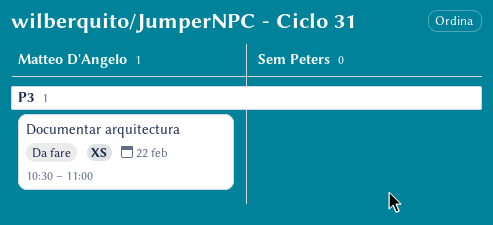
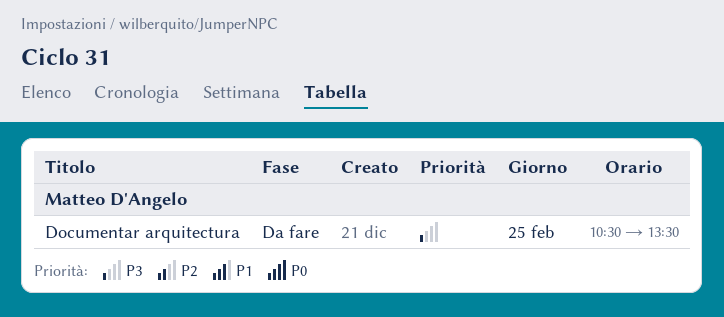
Documentar arquitectura, day: Feb 22 -> Feb 25
Documentar arquitectura, ends: 11:00 -> 13:30

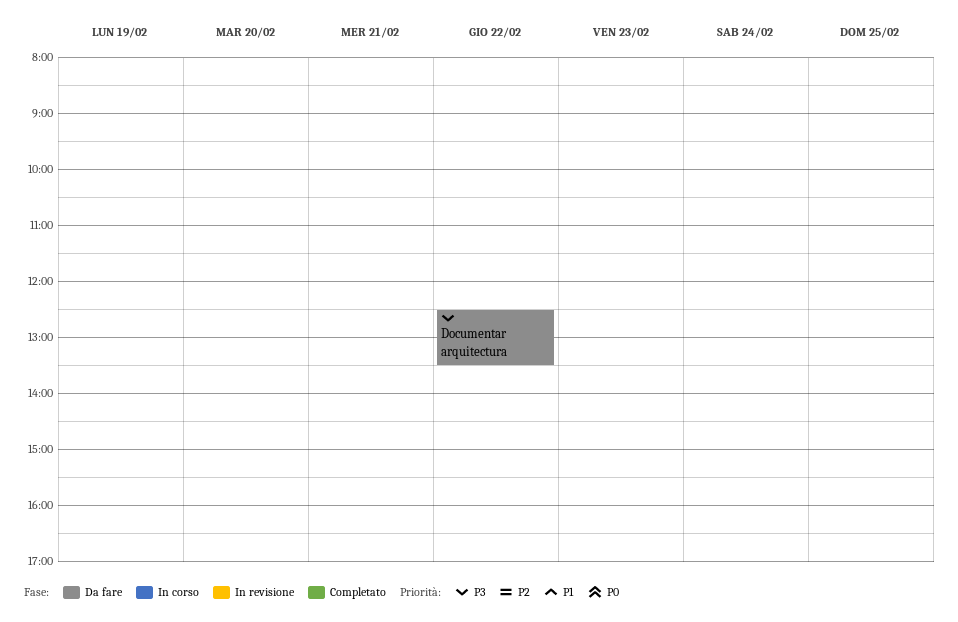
Documentar arquitectura, day: Feb 25 -> Feb 22
Documentar arquitectura, begins: 10:30 -> 12:30

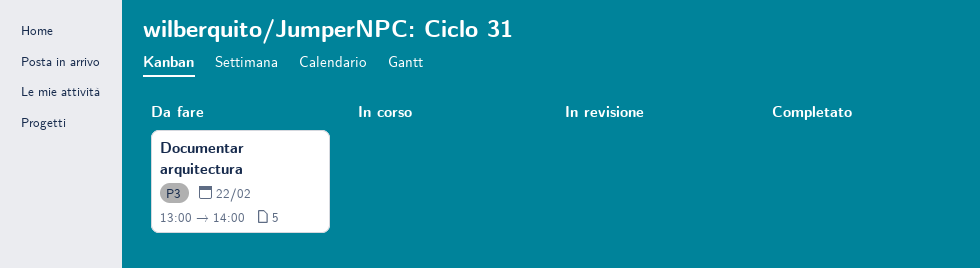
Documentar arquitectura, begins: 12:30 -> 13:00
Documentar arquitectura, ends: 13:30 -> 14:00

